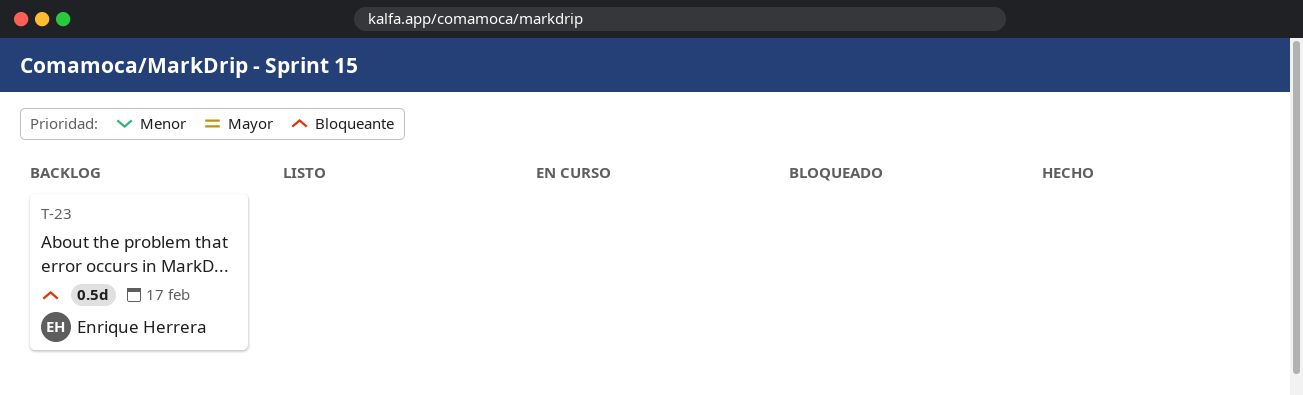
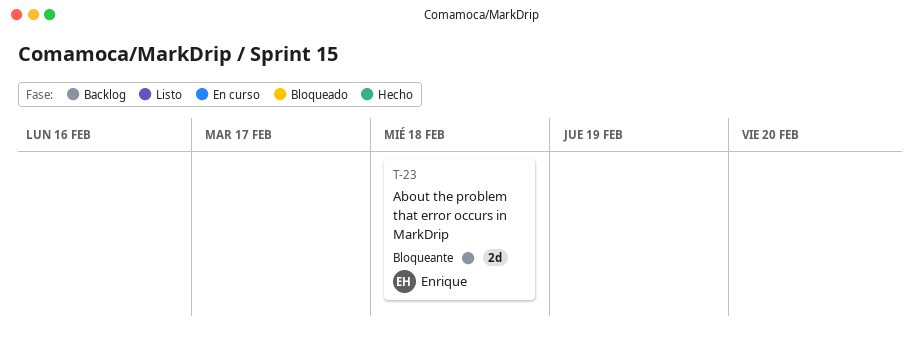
T-23, estimate: 0.5d -> 2d
T-23, due: Feb 17 -> Feb 18

